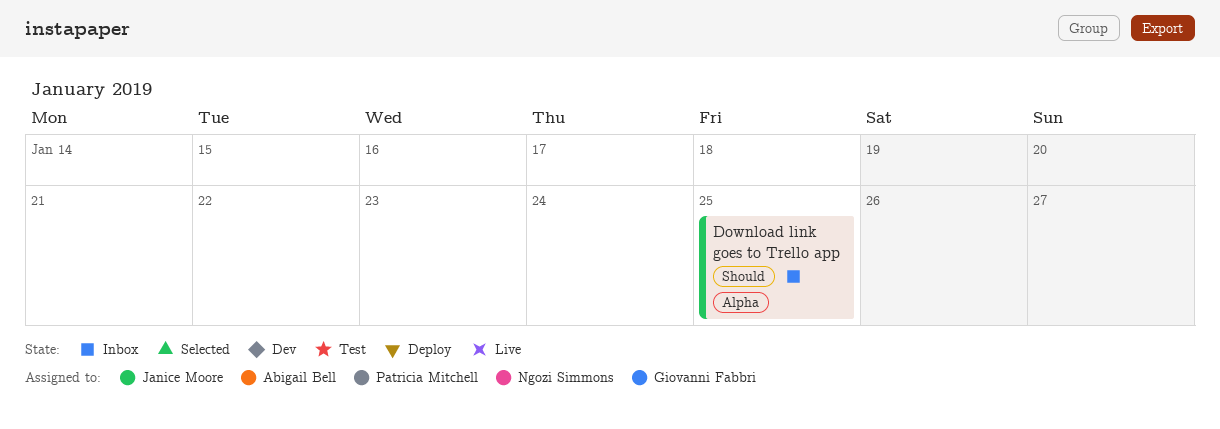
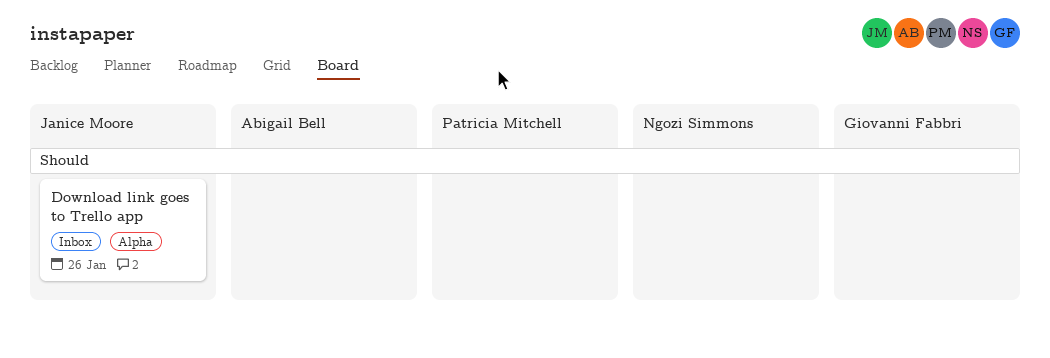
Download link goes to Trello app, due: Jan 25 -> Jan 26

